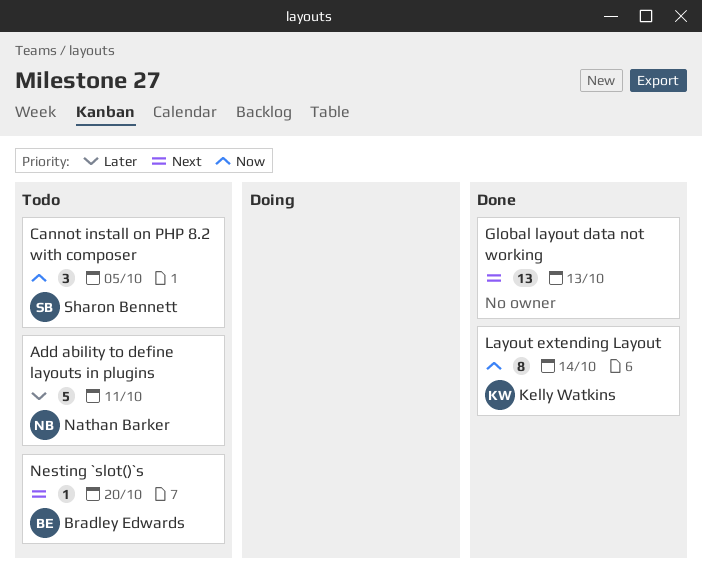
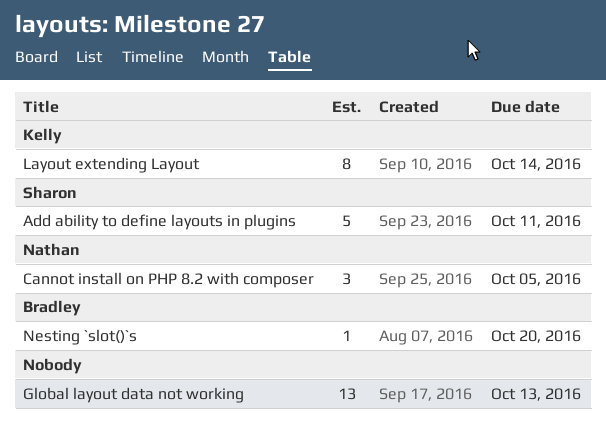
Add ability to define layouts in plugins, owner: Nathan Barker -> Sharon Bennett
Cannot install on PHP 8.2 with composer, owner: Sharon Bennett -> Nathan Barker

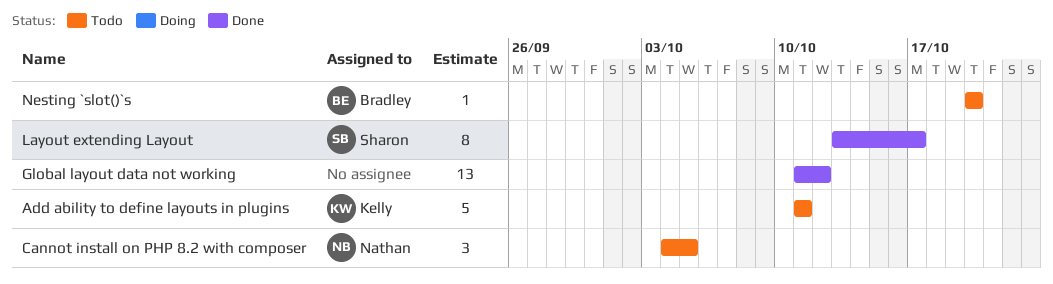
Add ability to define layouts in plugins, owner: Sharon -> Kelly
Global layout data not working, due: Oct 13 -> Oct 12
Layout extending Layout, owner: Kelly -> Sharon
Layout extending Layout, due: Oct 14 -> Oct 17

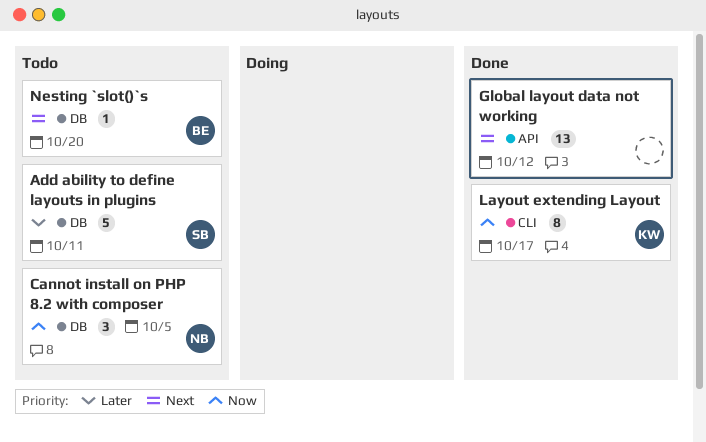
Add ability to define layouts in plugins, owner: Kelly -> Sharon
Layout extending Layout, owner: Sharon -> Kelly

